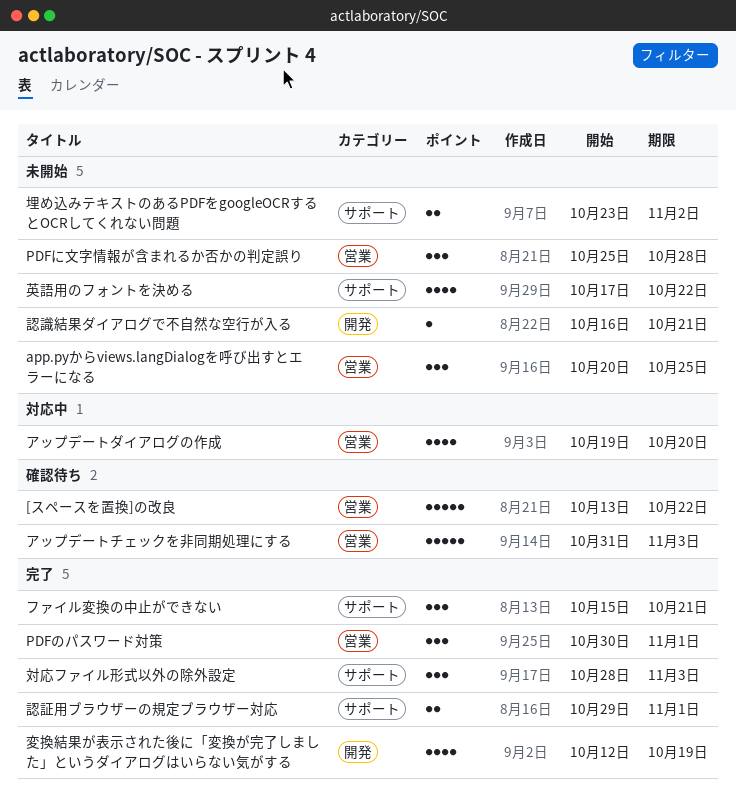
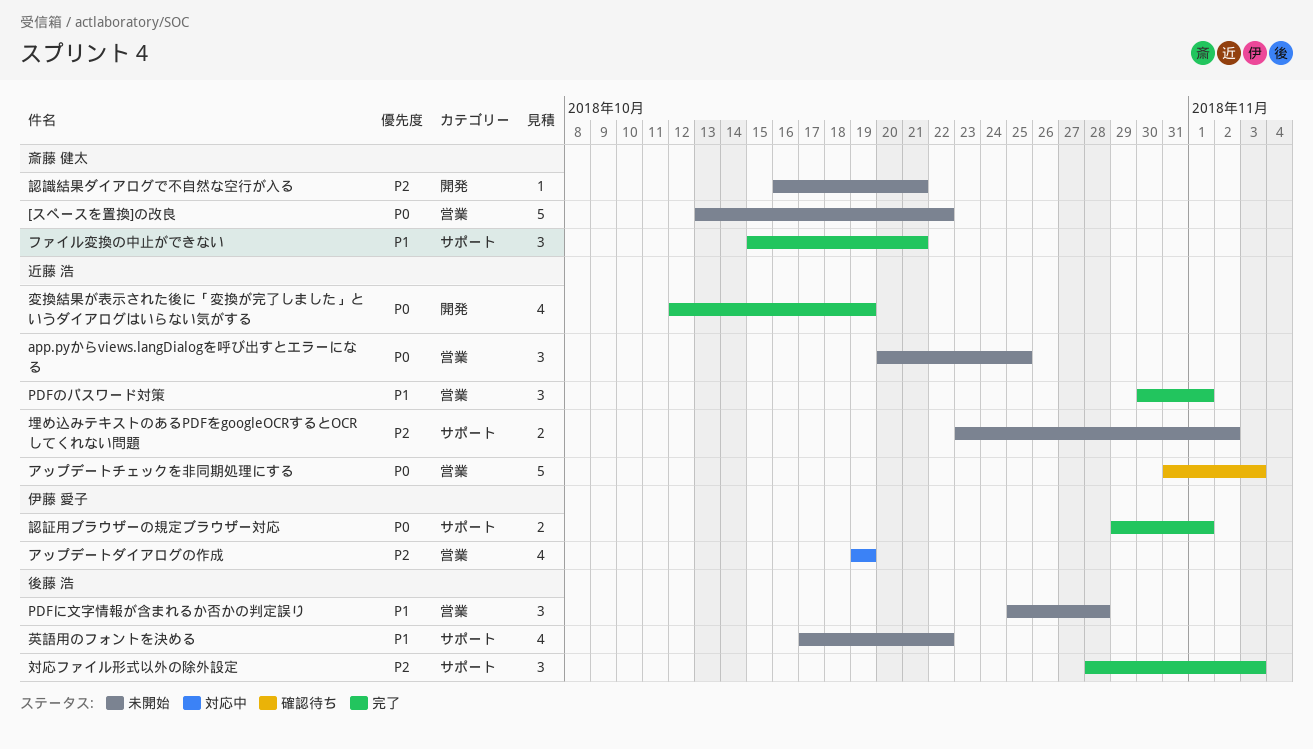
[スペースを置換]の改良, status: 確認待ち -> 未開始
アップデートダイアログの作成, due: Oct 20 -> Oct 19

